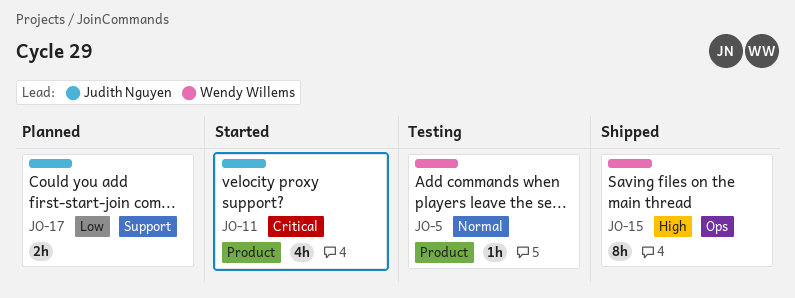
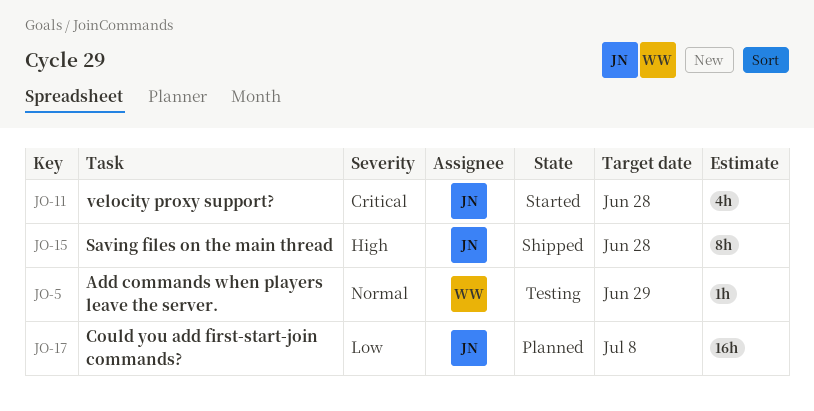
JO-15, owner: Wendy Willems -> Judith Nguyen
JO-17, estimate: 2h -> 16h

